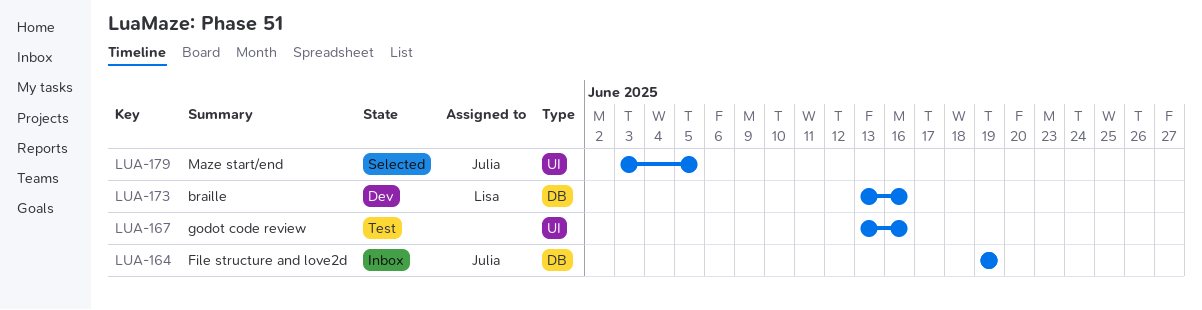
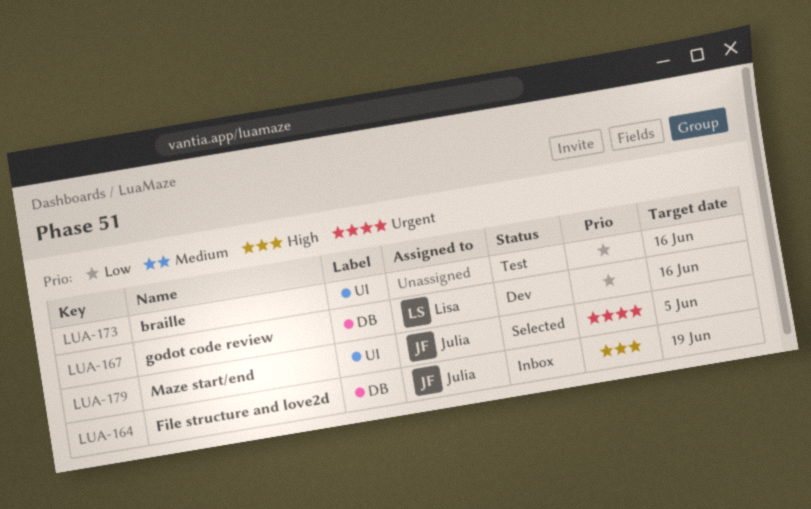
LUA-167, status: Test -> Dev
LUA-167, owner: none -> Lisa
LUA-167, label: UI -> DB
LUA-173, status: Dev -> Test
LUA-173, owner: Lisa -> none
LUA-173, label: DB -> UI

